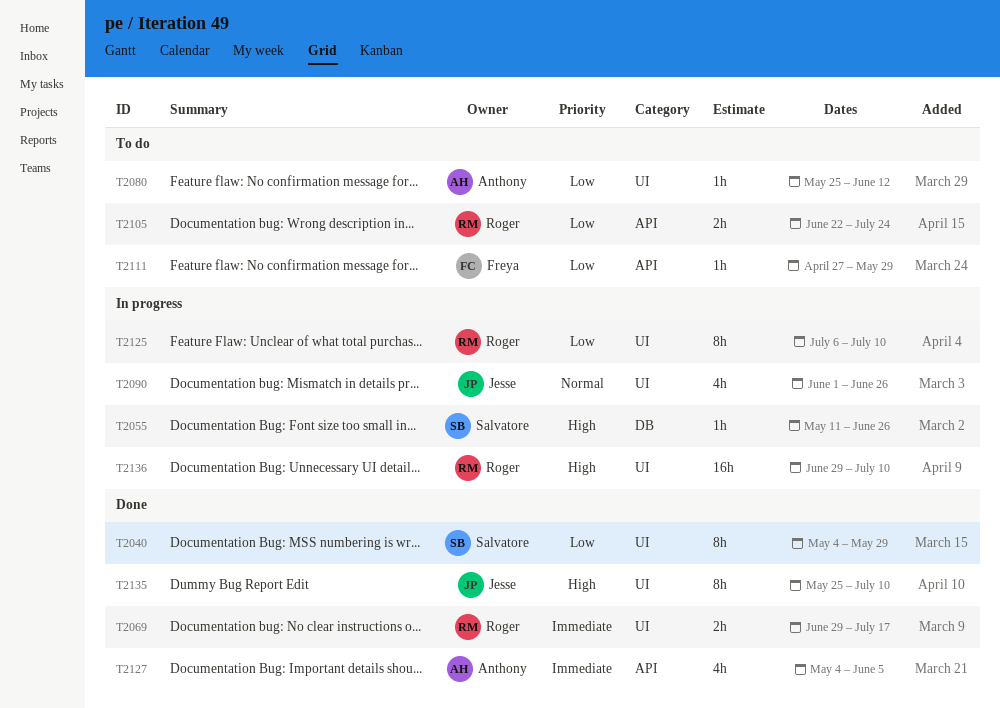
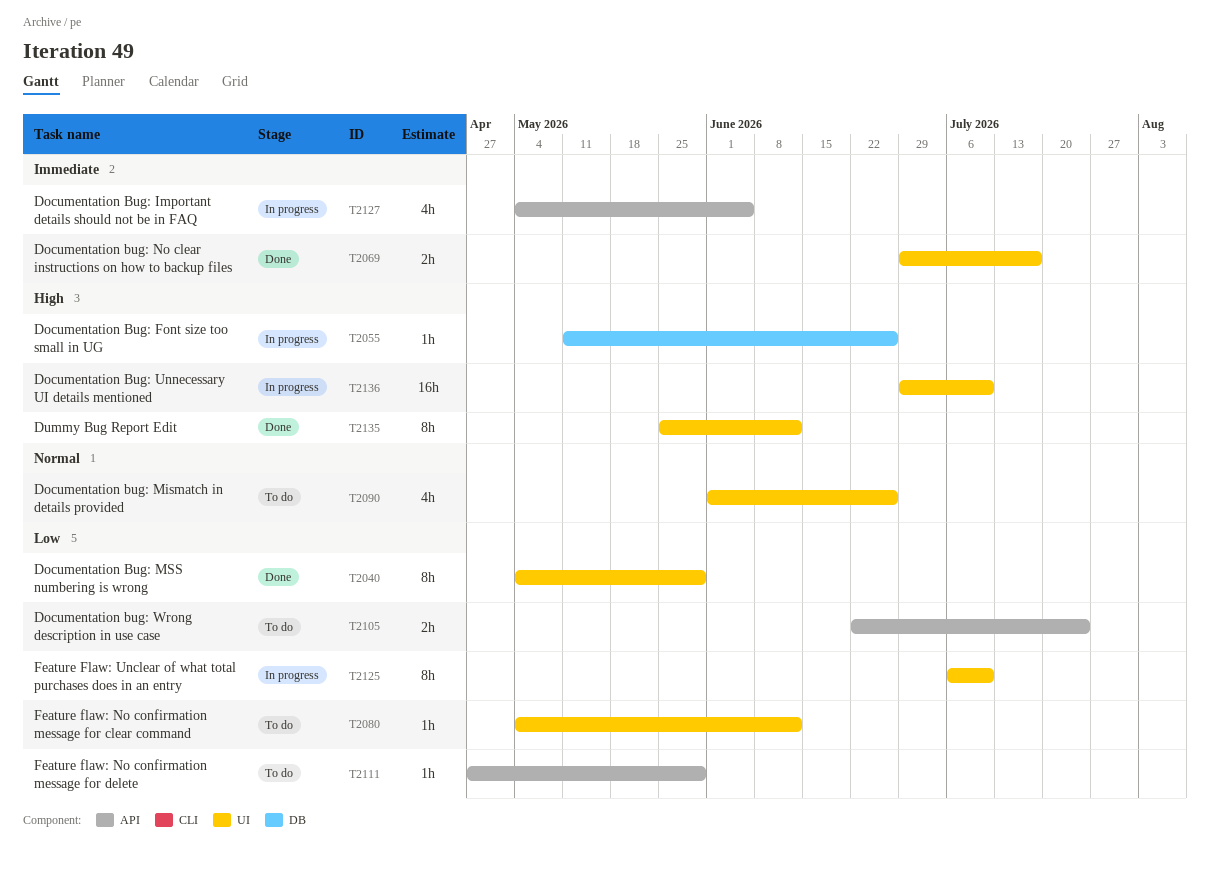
T2080, start: May 25 -> May 4
T2090, status: In progress -> To do
T2127, status: Done -> In progress
T2135, due: Jul 10 -> Jun 12

